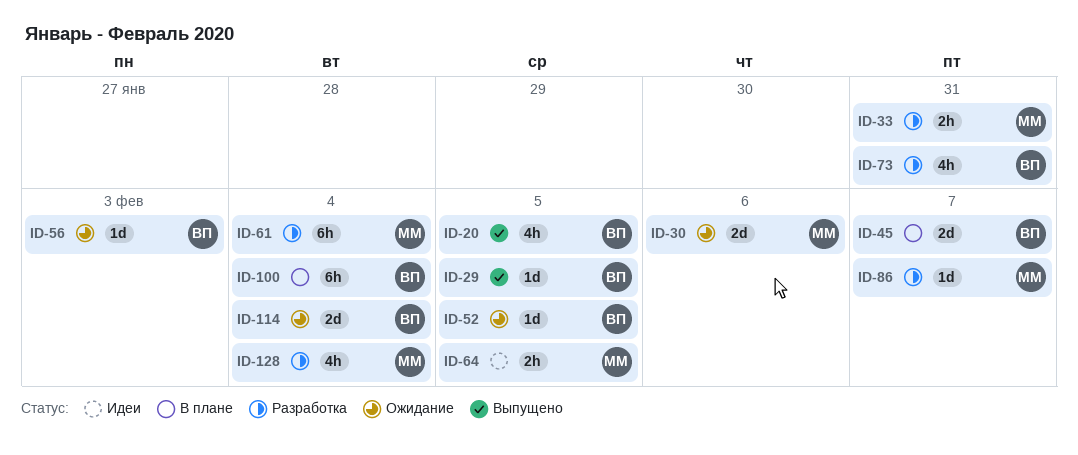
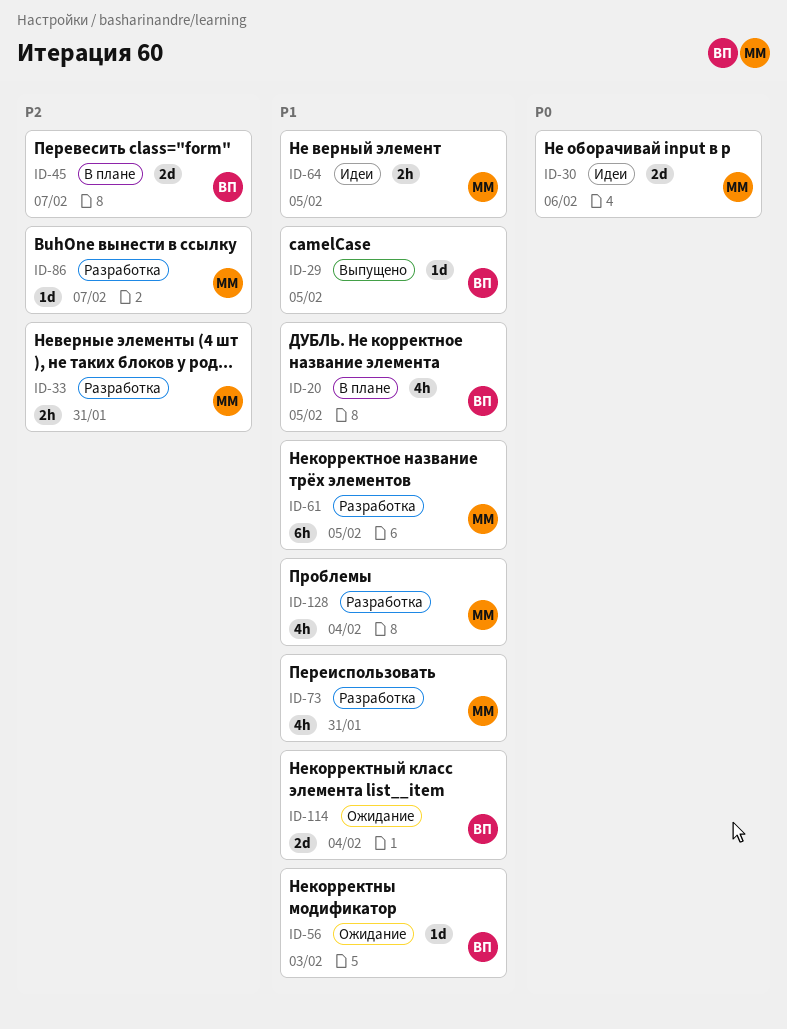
ID-20, status: Выпущено -> В плане
ID-30, status: Ожидание -> Идеи
ID-52: present -> none
ID-61, due: Feb 4 -> Feb 5
ID-73, owner: ВП -> ММ
ID-100: present -> none

